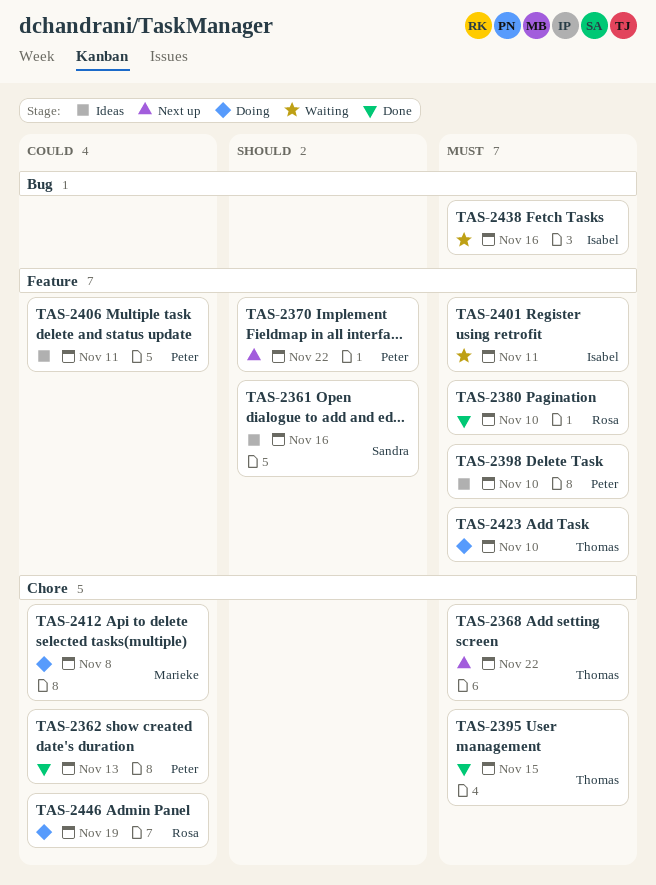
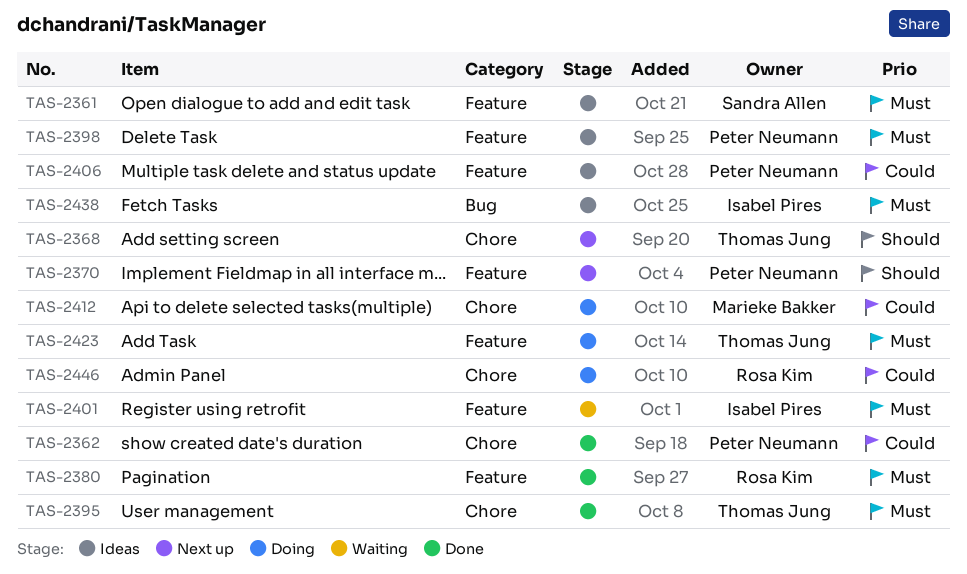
TAS-2361, priority: Should -> Must
TAS-2368, priority: Must -> Should
TAS-2438, status: Waiting -> Ideas

